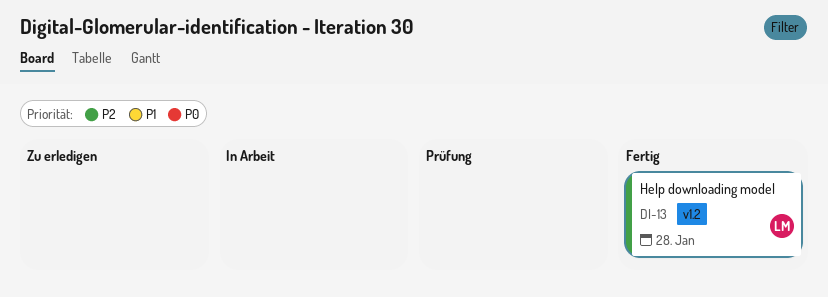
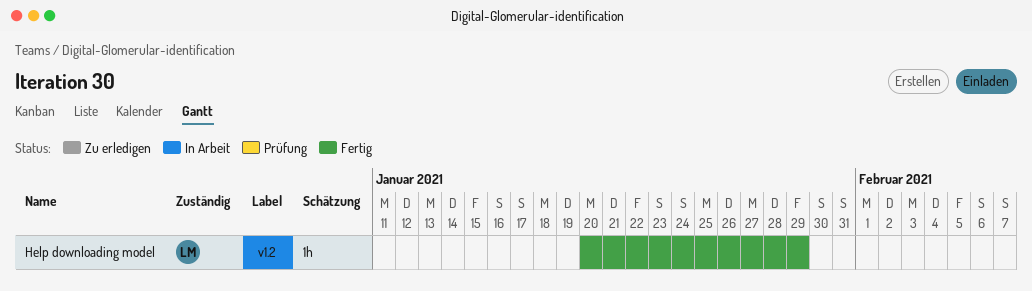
Help downloading model, due: Jan 28 -> Jan 29

